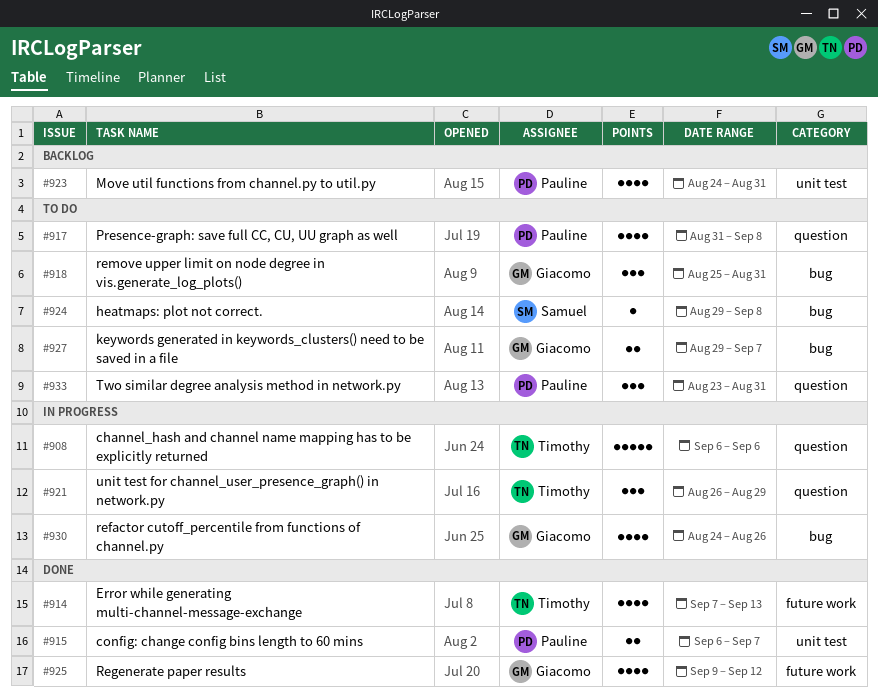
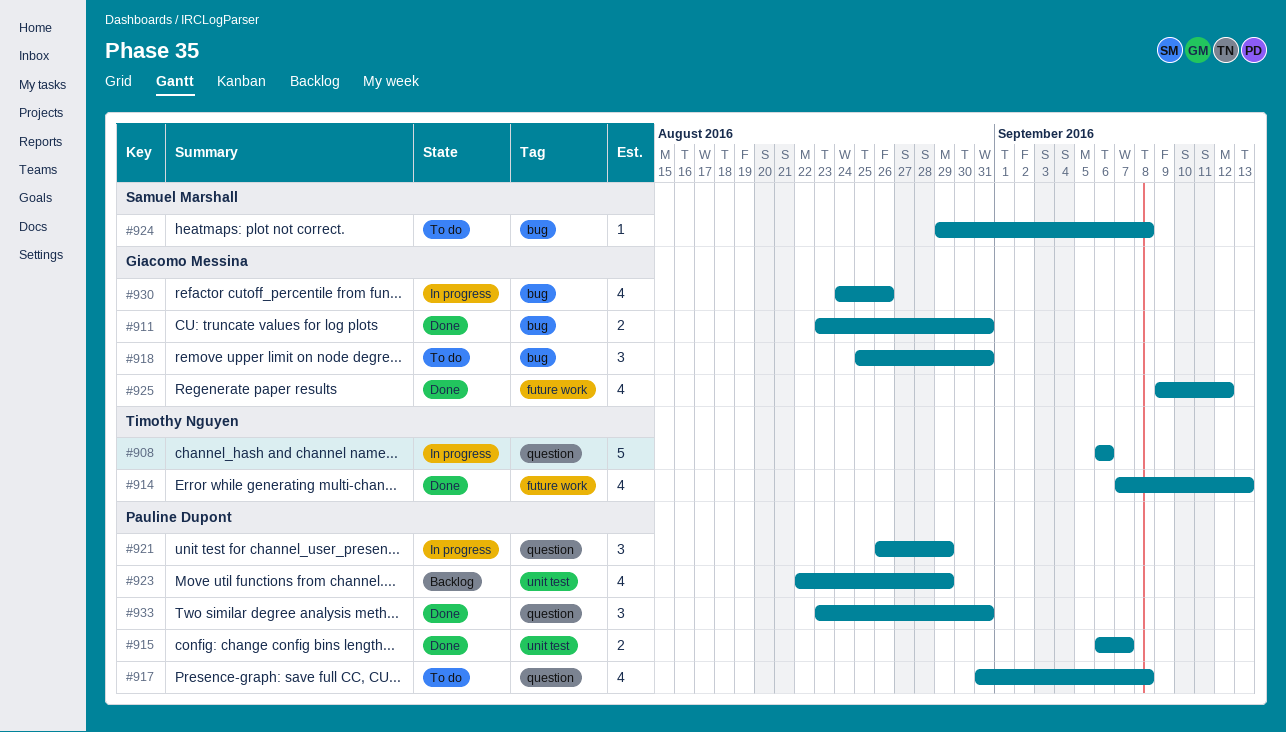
#911: none -> present
#921, owner: Timothy Nguyen -> Pauline Dupont
#923, start: Aug 24 -> Aug 22
#923, due: Aug 31 -> Aug 29
#927: present -> none
#933, status: To do -> Done

